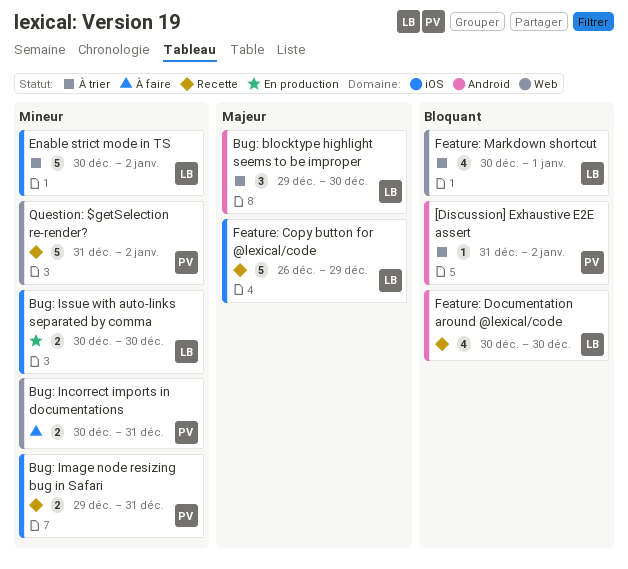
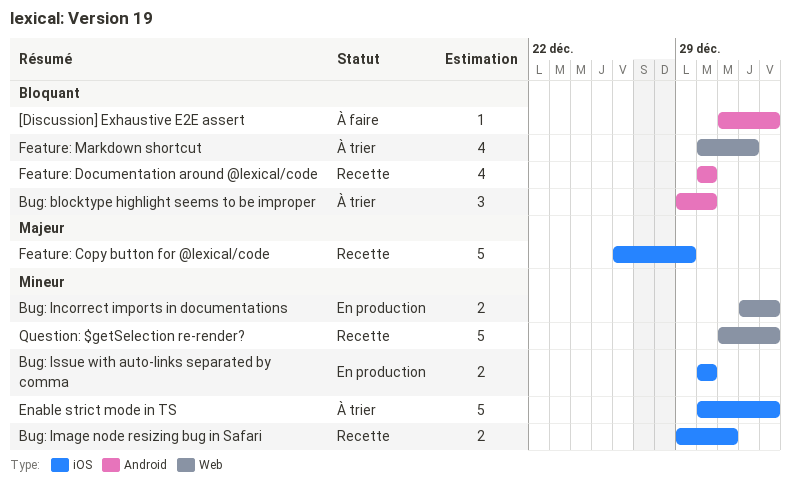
[Discussion] Exhaustive E2E assert, status: À trier -> À faire
Bug: blocktype highlight seems to be improper, priority: Majeur -> Bloquant
Bug: Incorrect imports in documentations, status: À faire -> En production
Bug: Incorrect imports in documentations, start: Dec 30 -> Jan 1
Bug: Incorrect imports in documentations, due: Dec 31 -> Jan 2

